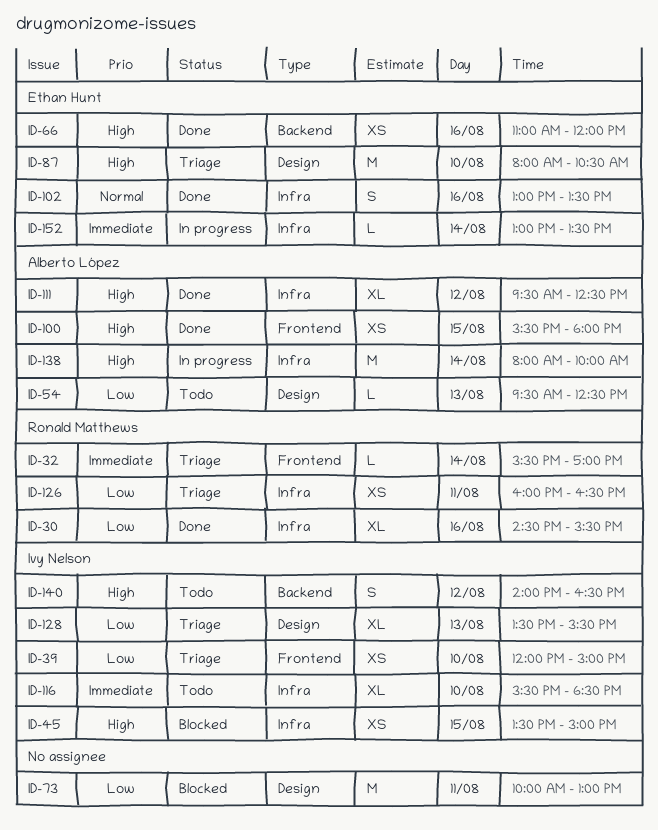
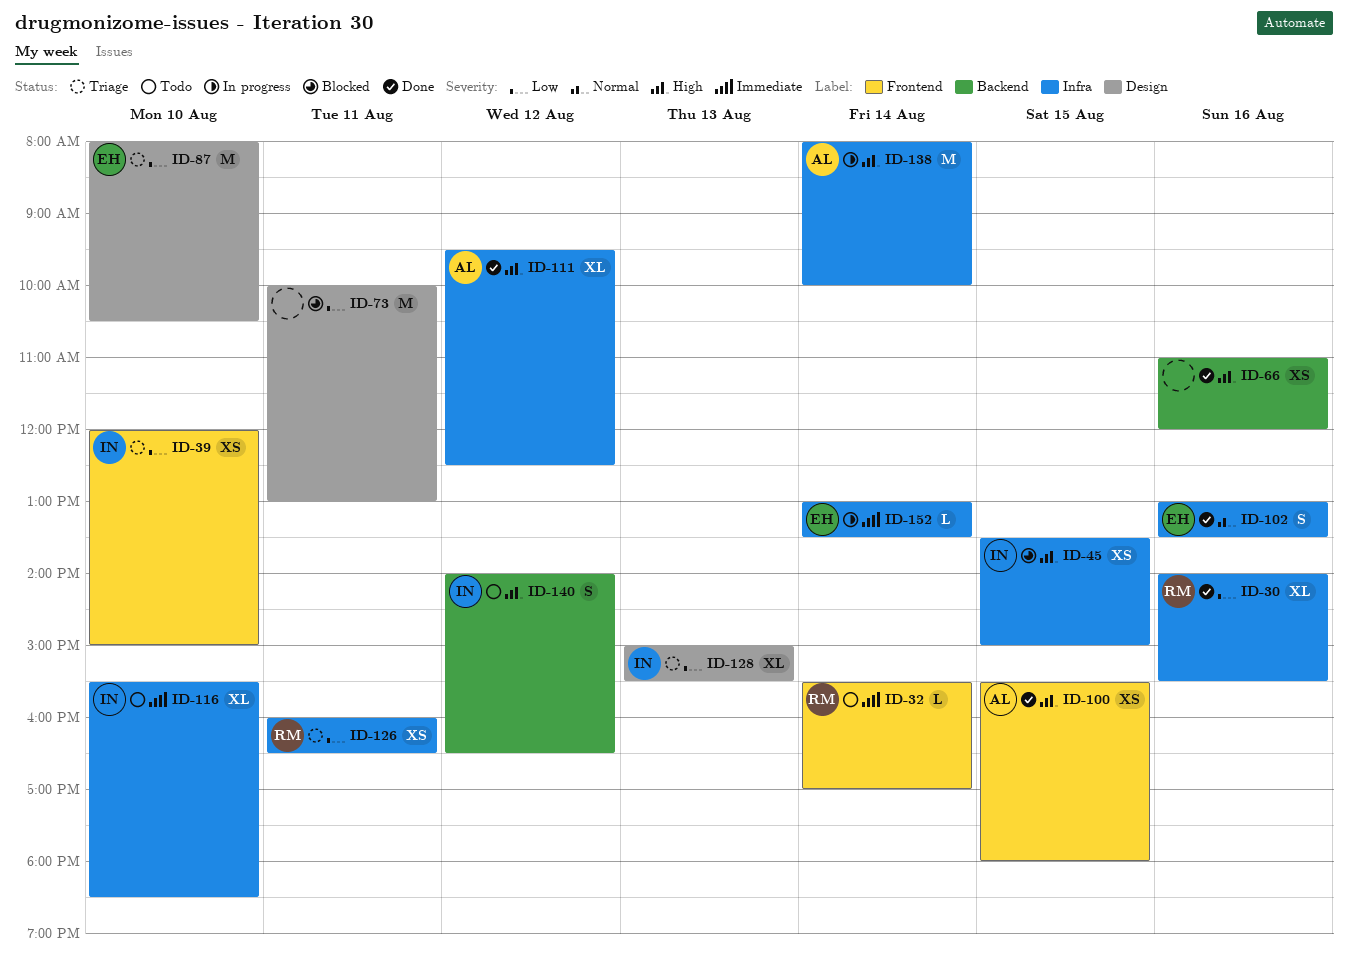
ID-30, begins: 14:30 -> 14:00
ID-32, status: Triage -> Todo
ID-54: present -> none
ID-66, owner: Ethan Hunt -> none
ID-87, priority: High -> Low
ID-128, begins: 13:30 -> 15:00

